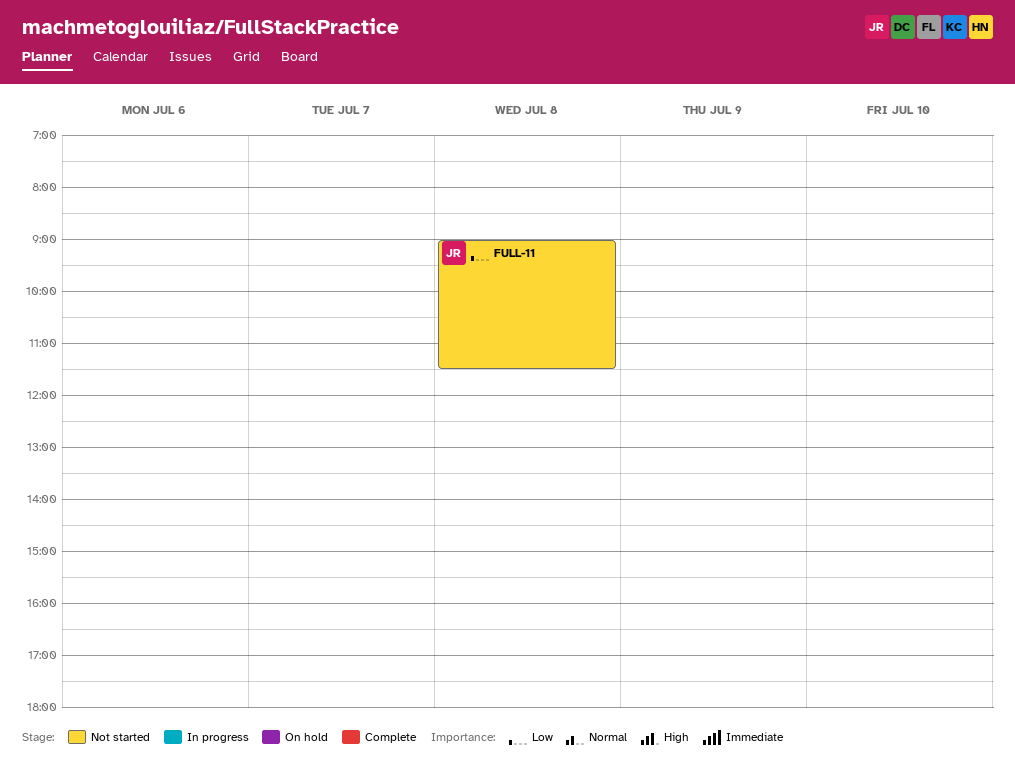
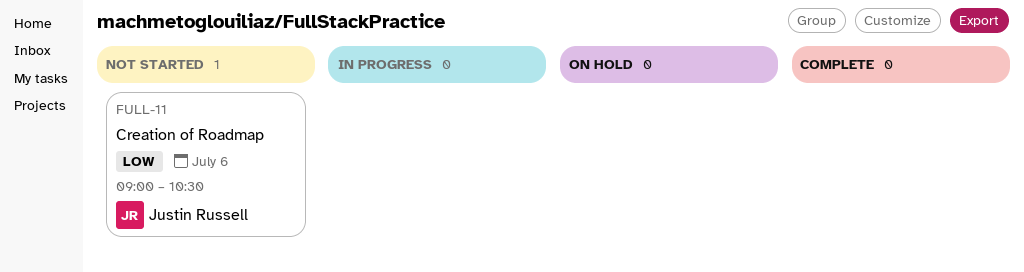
FULL-11, day: Jul 8 -> Jul 6
FULL-11, ends: 11:30 -> 10:30

